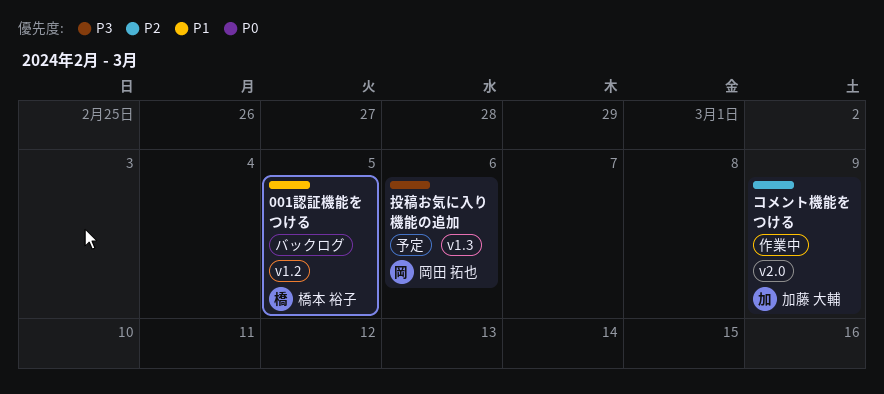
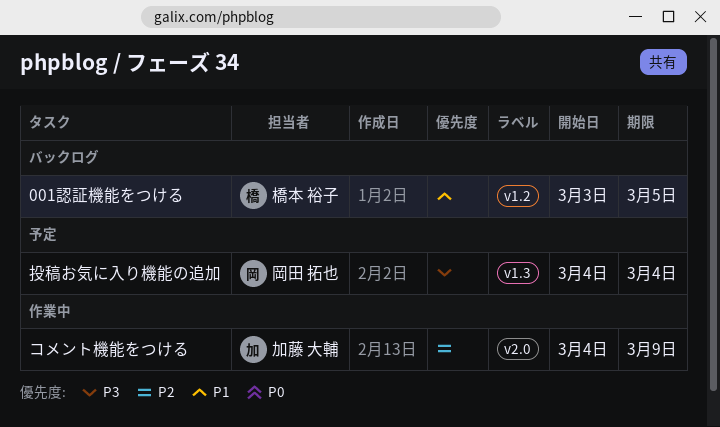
投稿お気に入り機能の追加, due: Mar 6 -> Mar 4

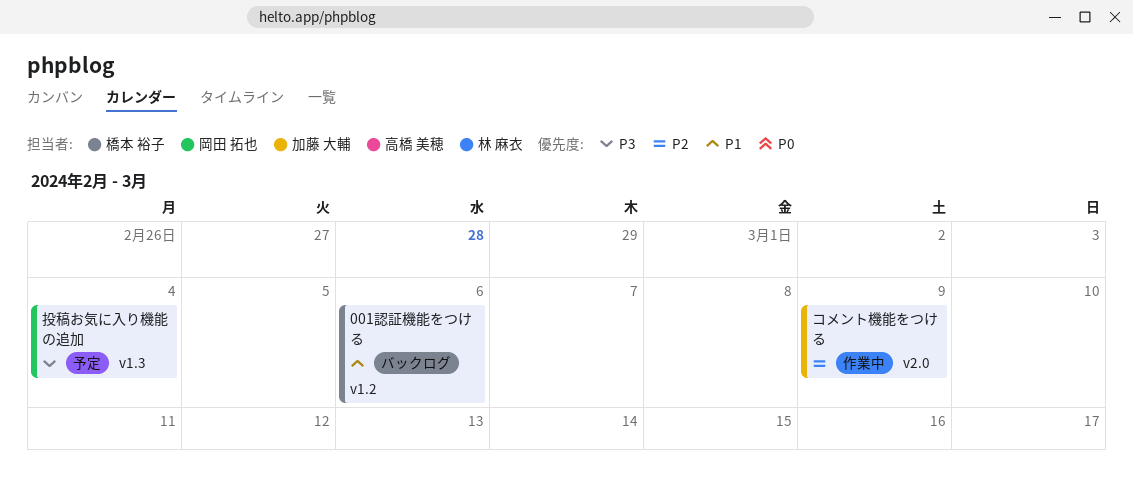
001認証機能をつける, due: Mar 5 -> Mar 6

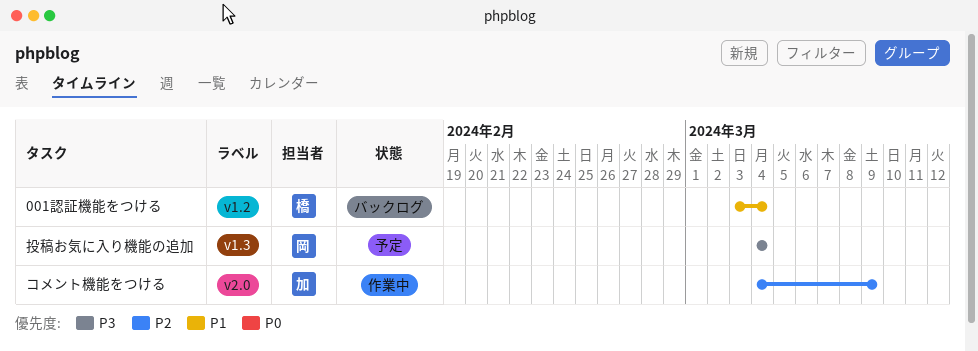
001認証機能をつける, due: Mar 6 -> Mar 4

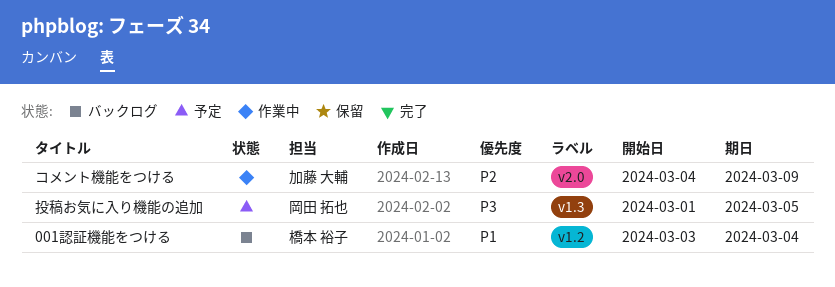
投稿お気に入り機能の追加, start: Mar 4 -> Mar 1
投稿お気に入り機能の追加, due: Mar 4 -> Mar 5

